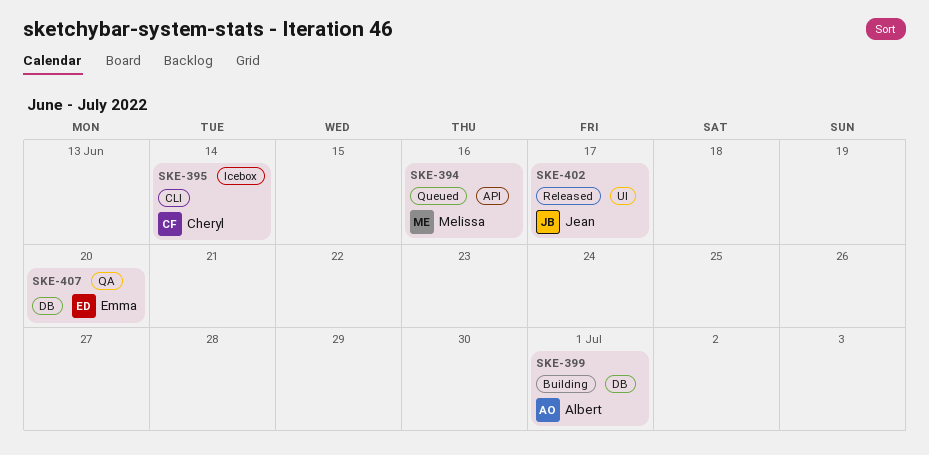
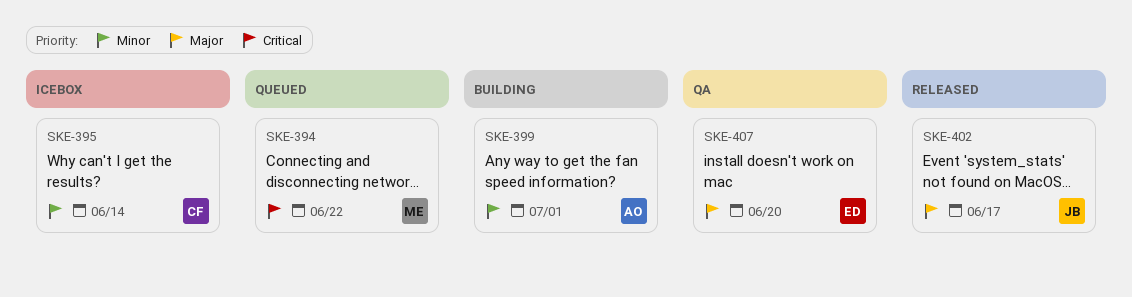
SKE-394, due: Jun 16 -> Jun 22

